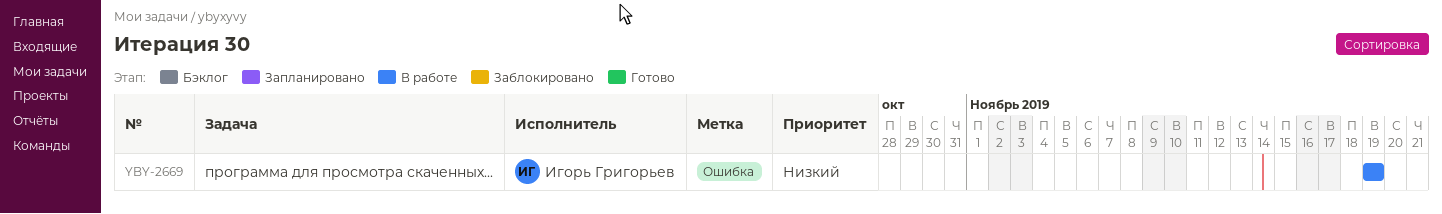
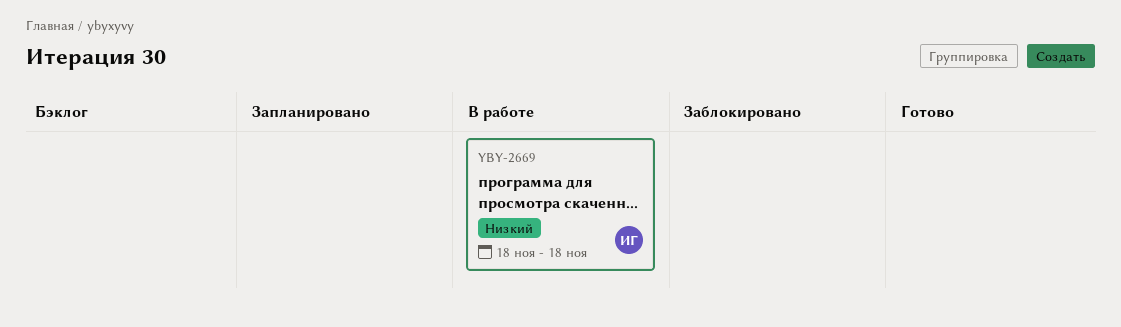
YBY-2669, start: Nov 19 -> Nov 18
YBY-2669, due: Nov 19 -> Nov 18

